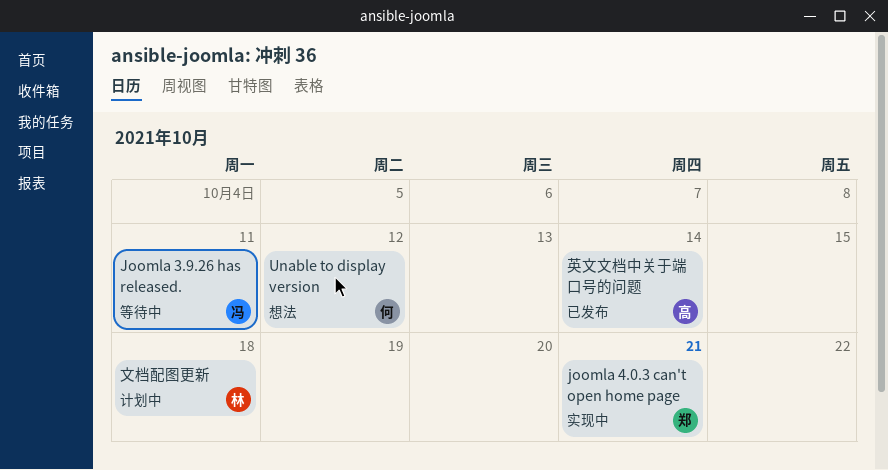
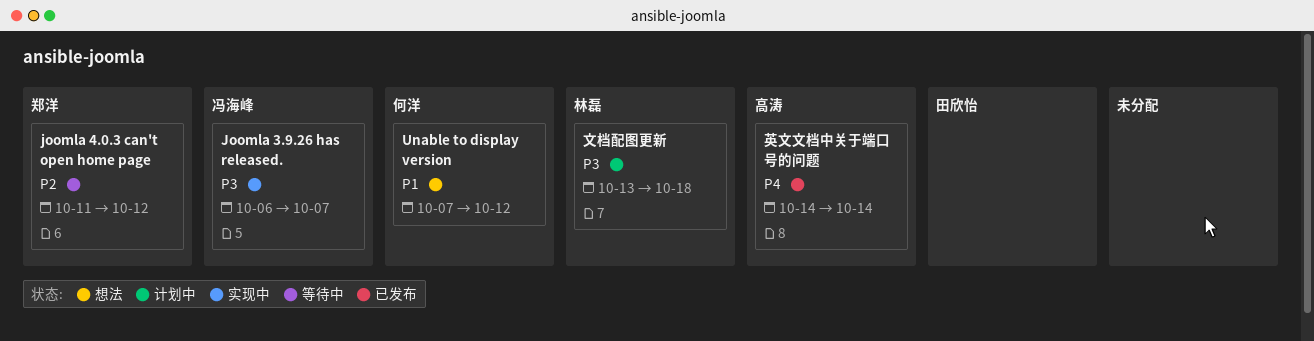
Joomla 3.9.26 has released., status: 等待中 -> 实现中
Joomla 3.9.26 has released., due: Oct 11 -> Oct 7
joomla 4.0.3 can't open home page, status: 实现中 -> 等待中
joomla 4.0.3 can't open home page, due: Oct 21 -> Oct 12

